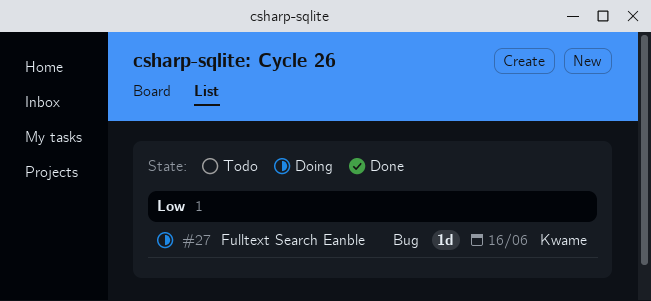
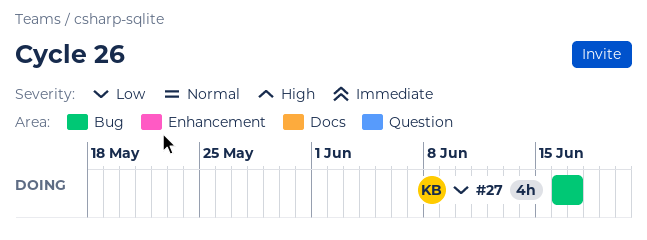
#27, estimate: 1d -> 4h
#27, due: Jun 16 -> Jun 17

